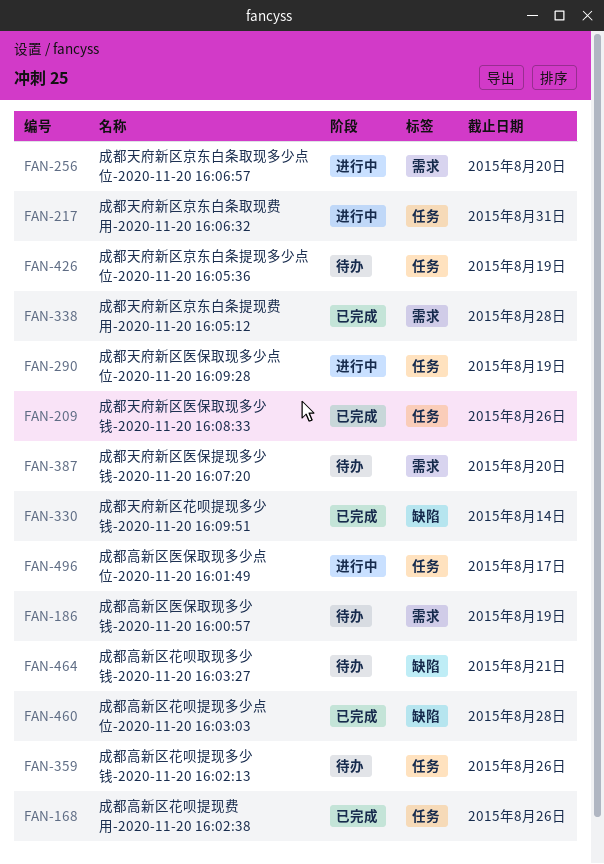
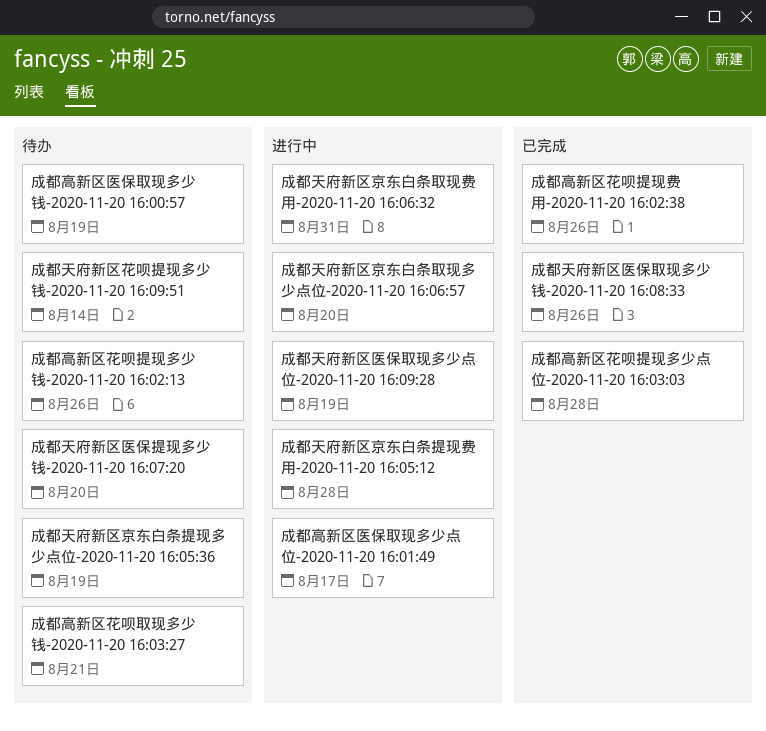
成都天府新区京东白条提现费用-2020-11-20 16:05:12, status: 已完成 -> 进行中
成都天府新区花呗提现多少钱-2020-11-20 16:09:51, status: 已完成 -> 待办

